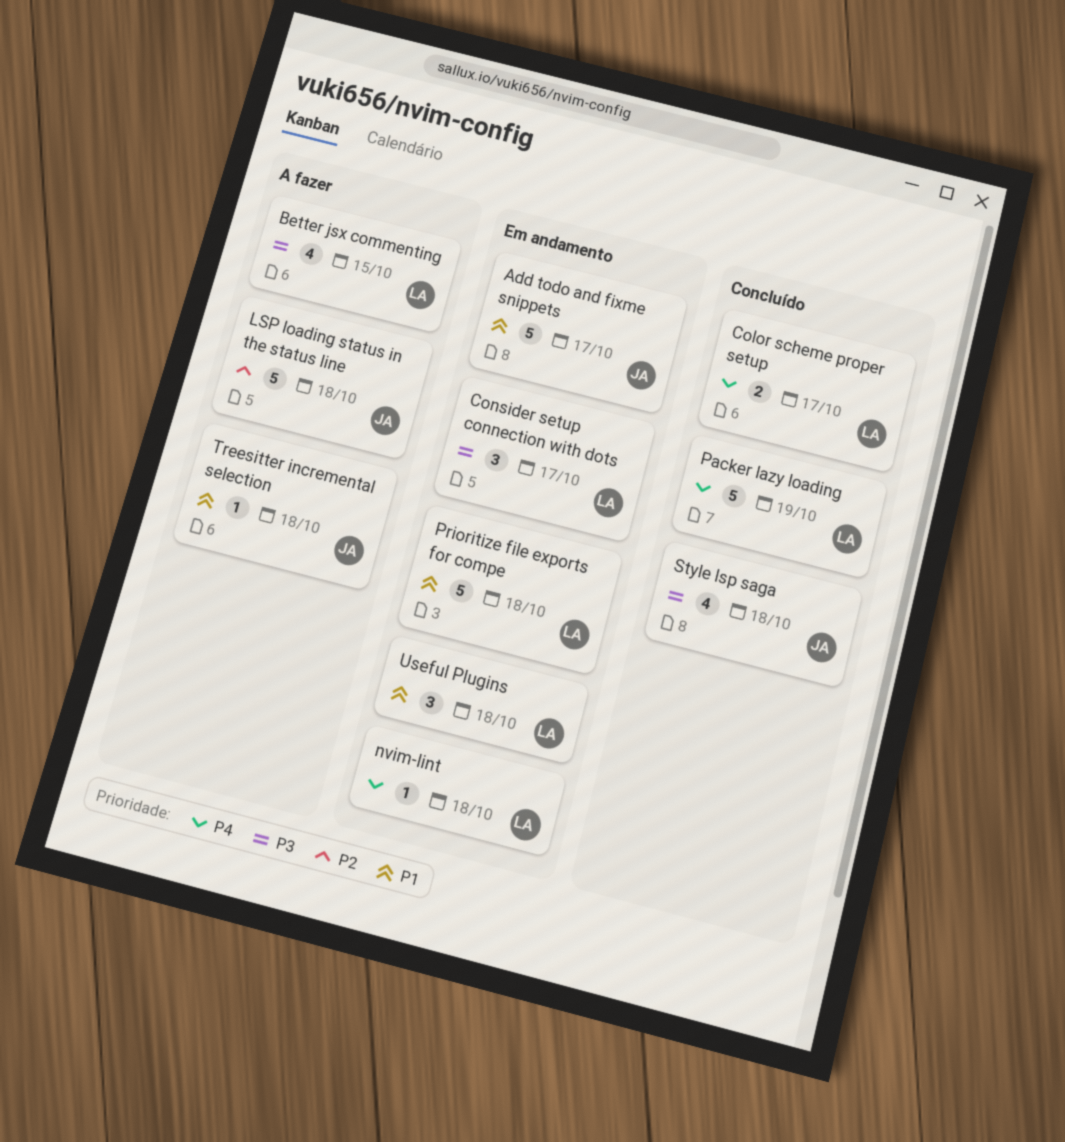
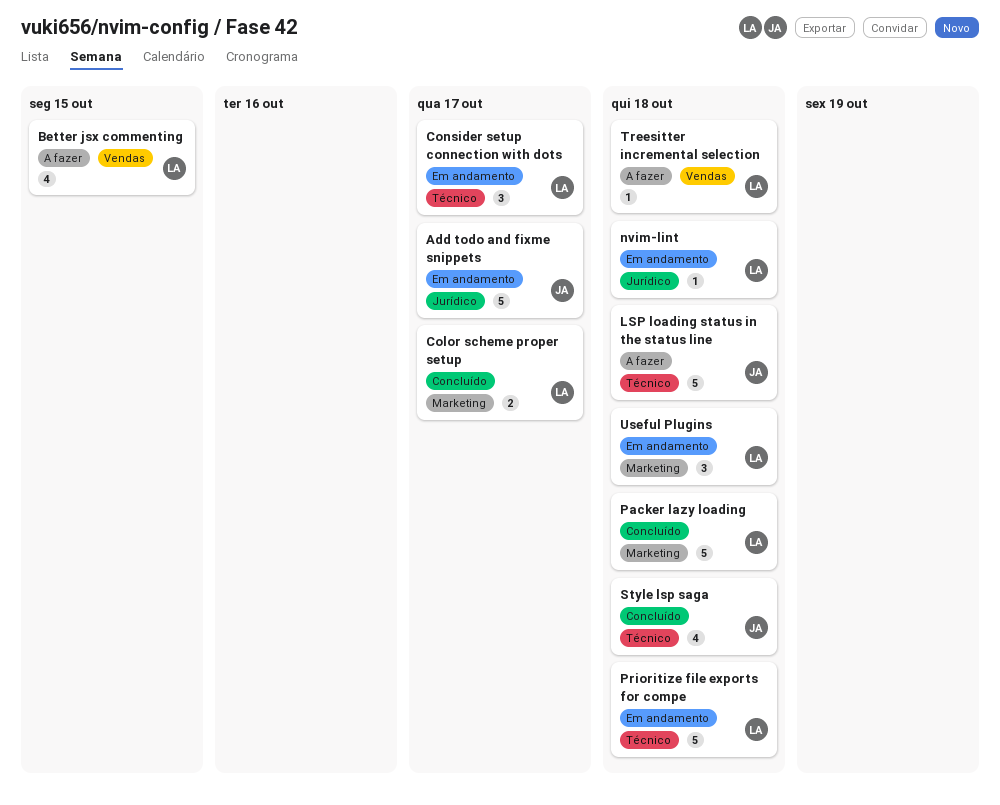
Packer lazy loading, due: Oct 19 -> Oct 18
Treesitter incremental selection, owner: JA -> LA

